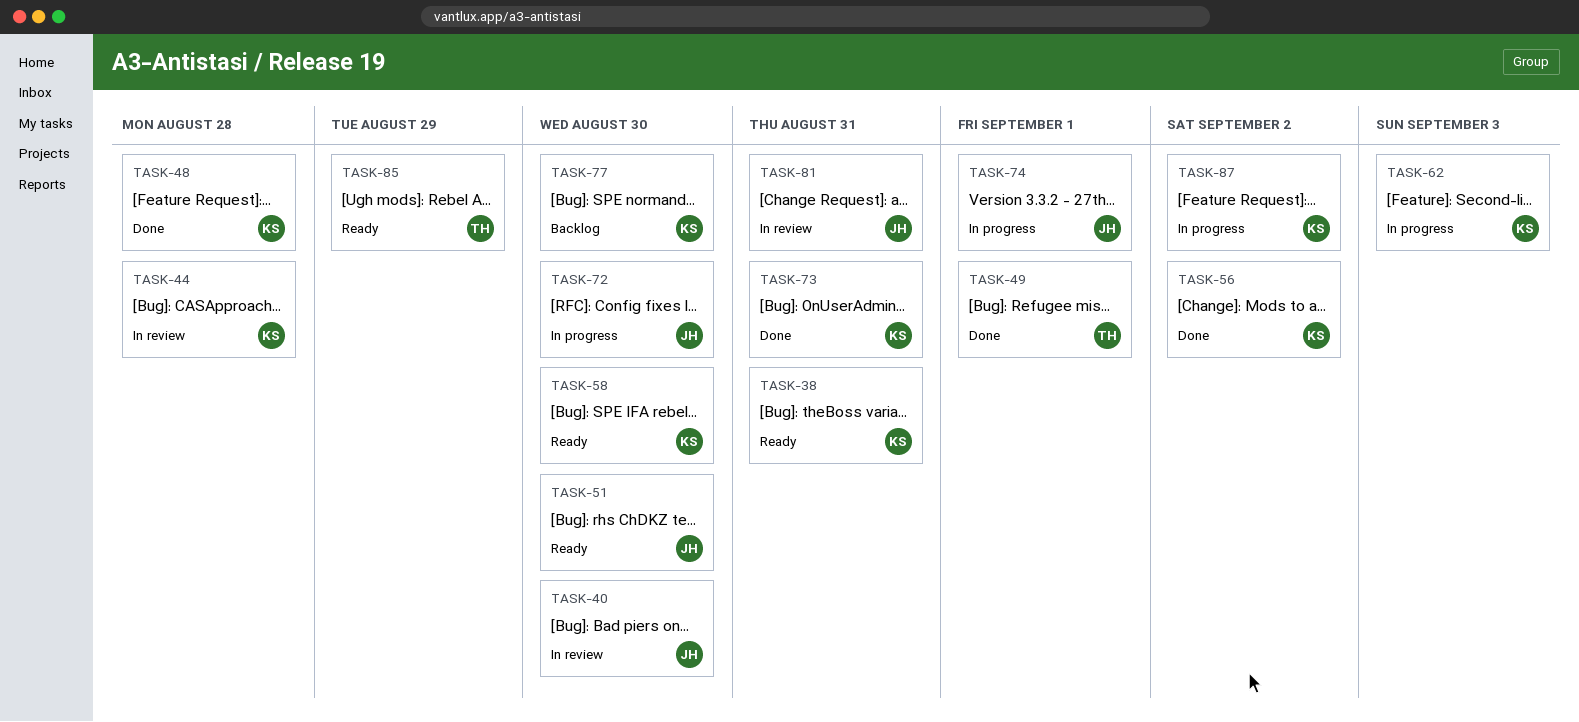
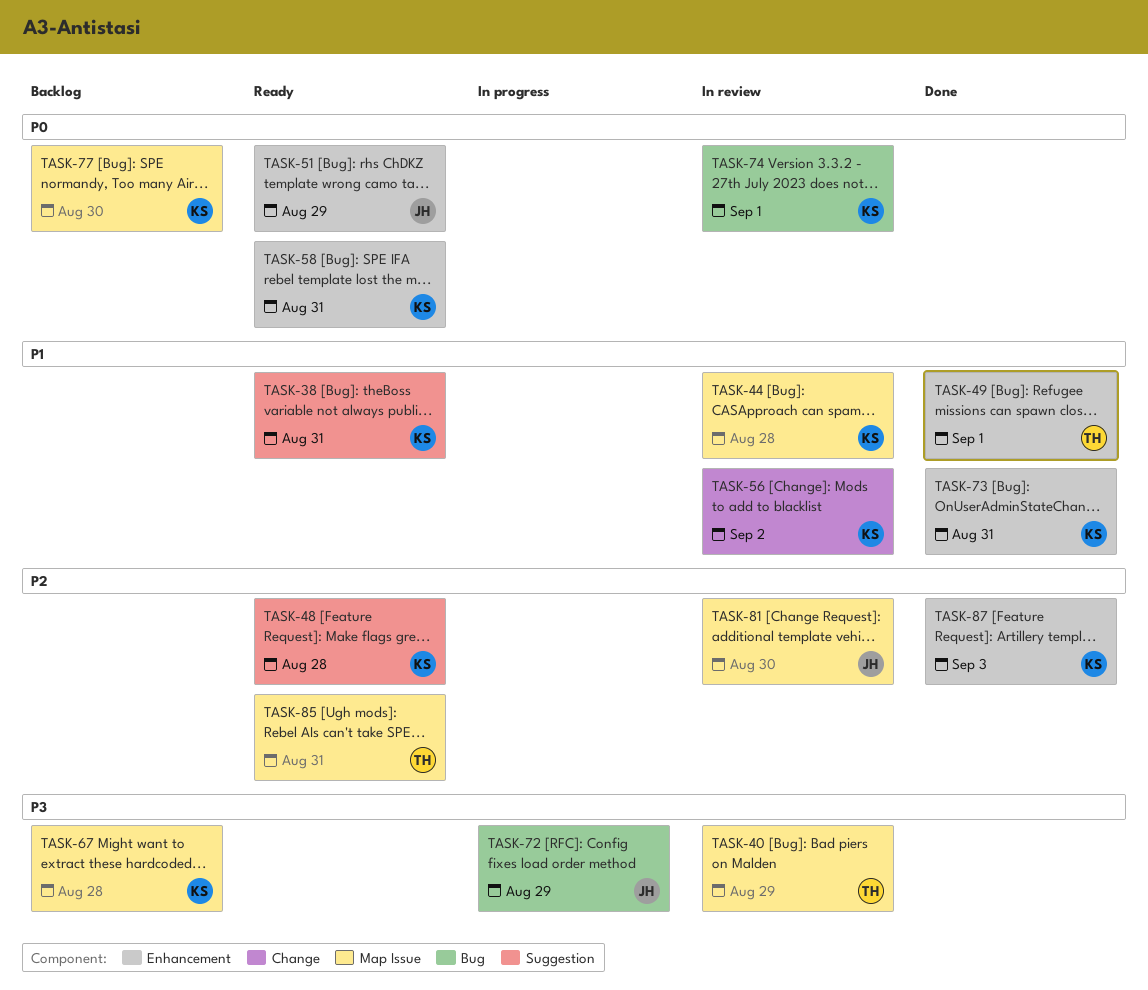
TASK-40, owner: JH -> TH
TASK-40, due: Aug 30 -> Aug 29
TASK-48, status: Done -> Ready
TASK-51, due: Aug 30 -> Aug 29
TASK-56, status: Done -> In review
TASK-58, due: Aug 30 -> Aug 31
TASK-62: present -> none
TASK-67: none -> present
TASK-72, due: Aug 30 -> Aug 29
TASK-74, status: In progress -> In review
TASK-74, owner: JH -> KS
TASK-81, due: Aug 31 -> Aug 30
TASK-85, due: Aug 29 -> Aug 31
TASK-87, status: In progress -> Done
TASK-87, due: Sep 2 -> Sep 3

